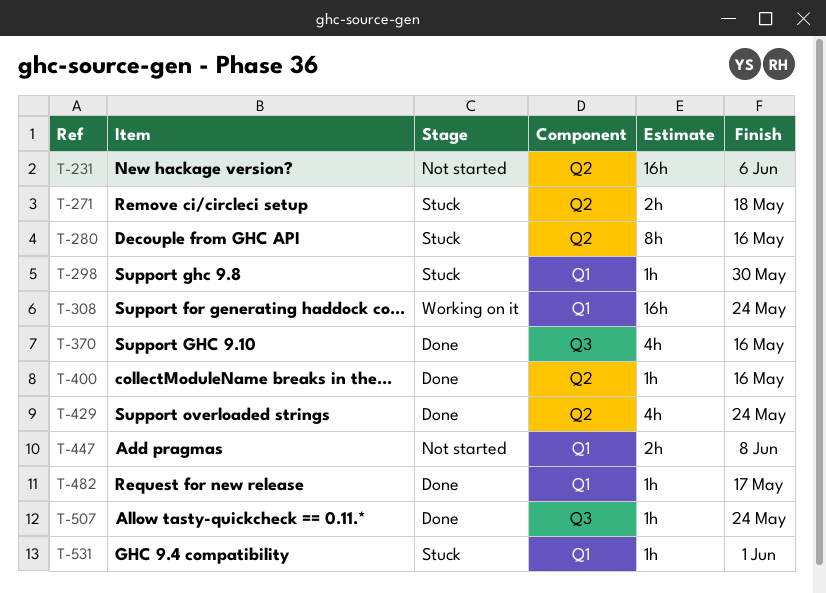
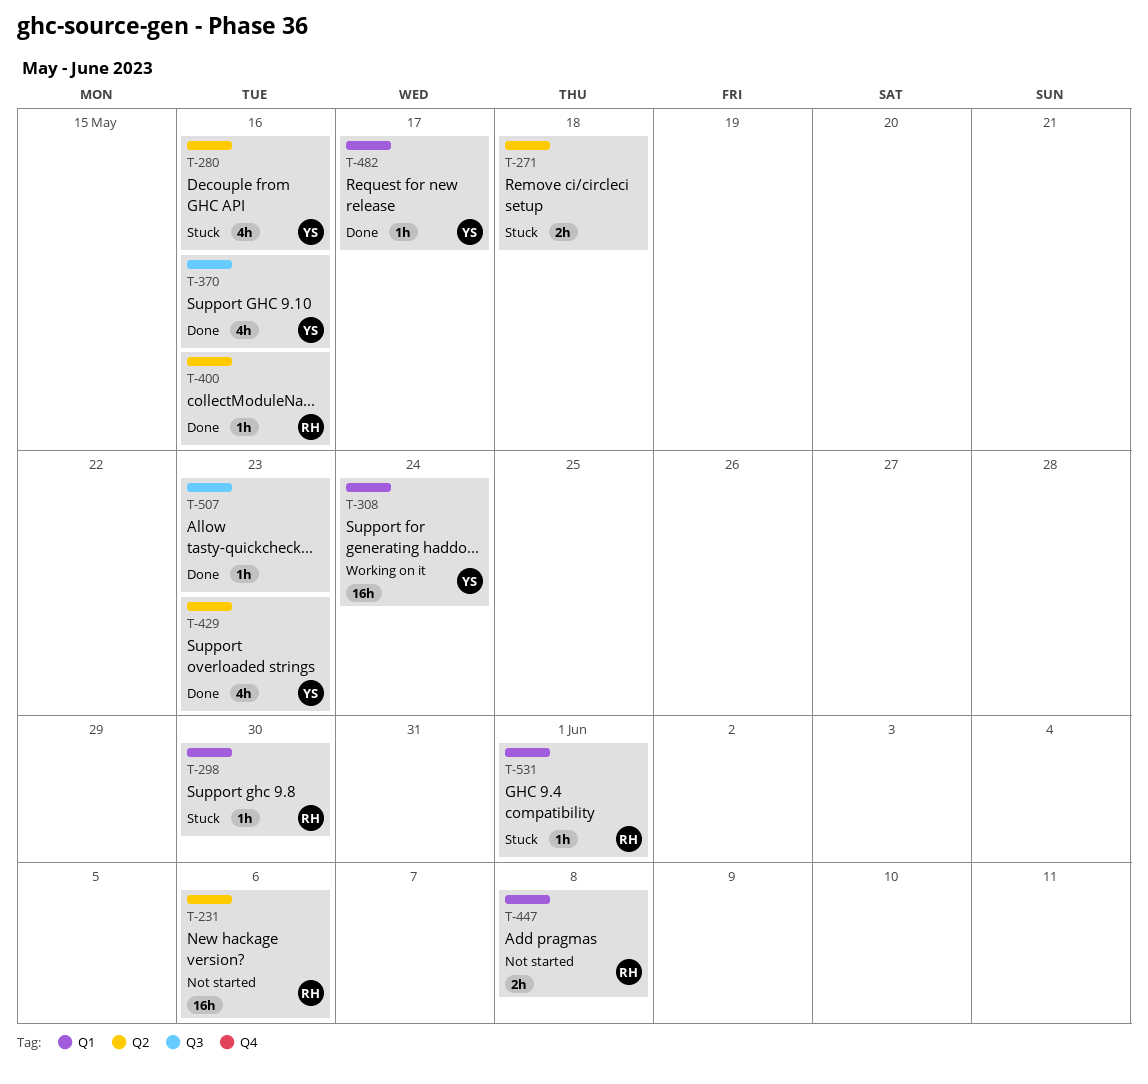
T-280, estimate: 8h -> 4h
T-429, due: May 24 -> May 23
T-507, due: May 24 -> May 23

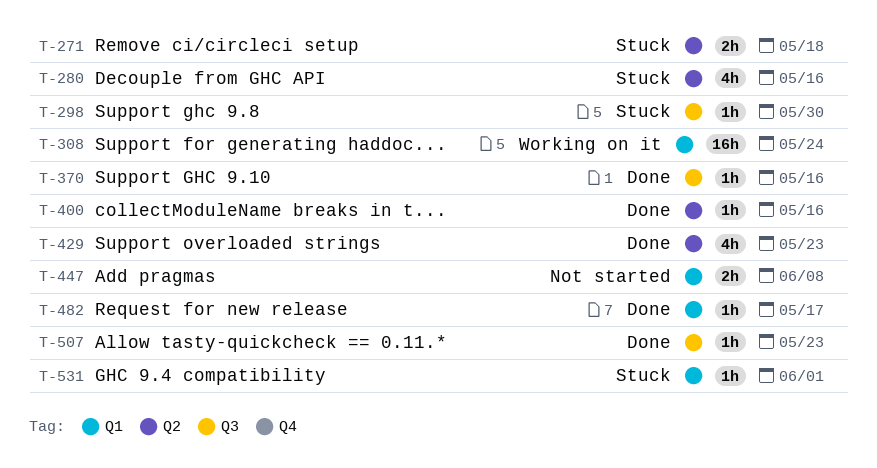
T-231: present -> none
T-298, label: Q1 -> Q3
T-370, estimate: 4h -> 1h

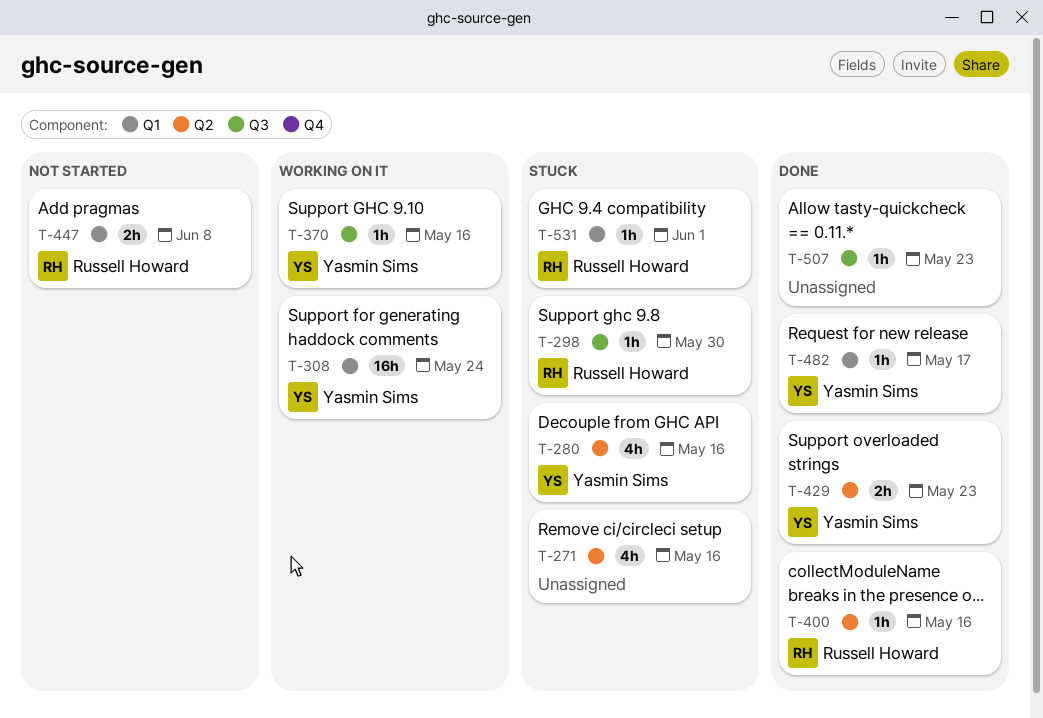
T-271, estimate: 2h -> 4h
T-271, due: May 18 -> May 16
T-370, status: Done -> Working on it
T-429, estimate: 4h -> 2h

